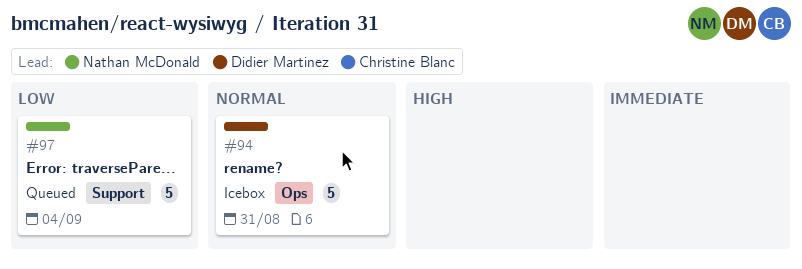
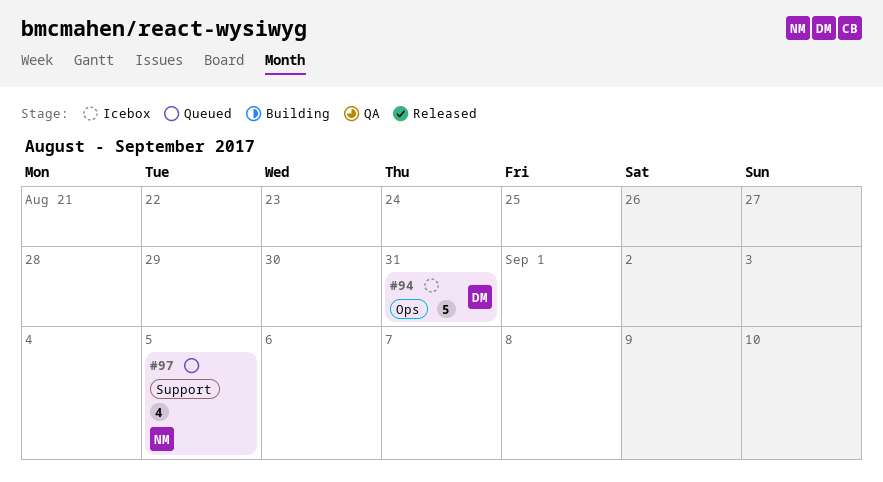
#97, estimate: 5 -> 4
#97, due: Sep 4 -> Sep 5

